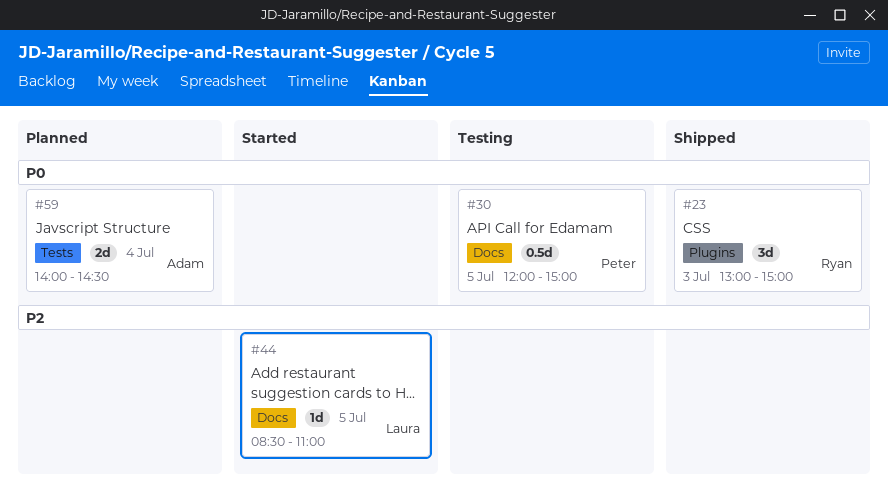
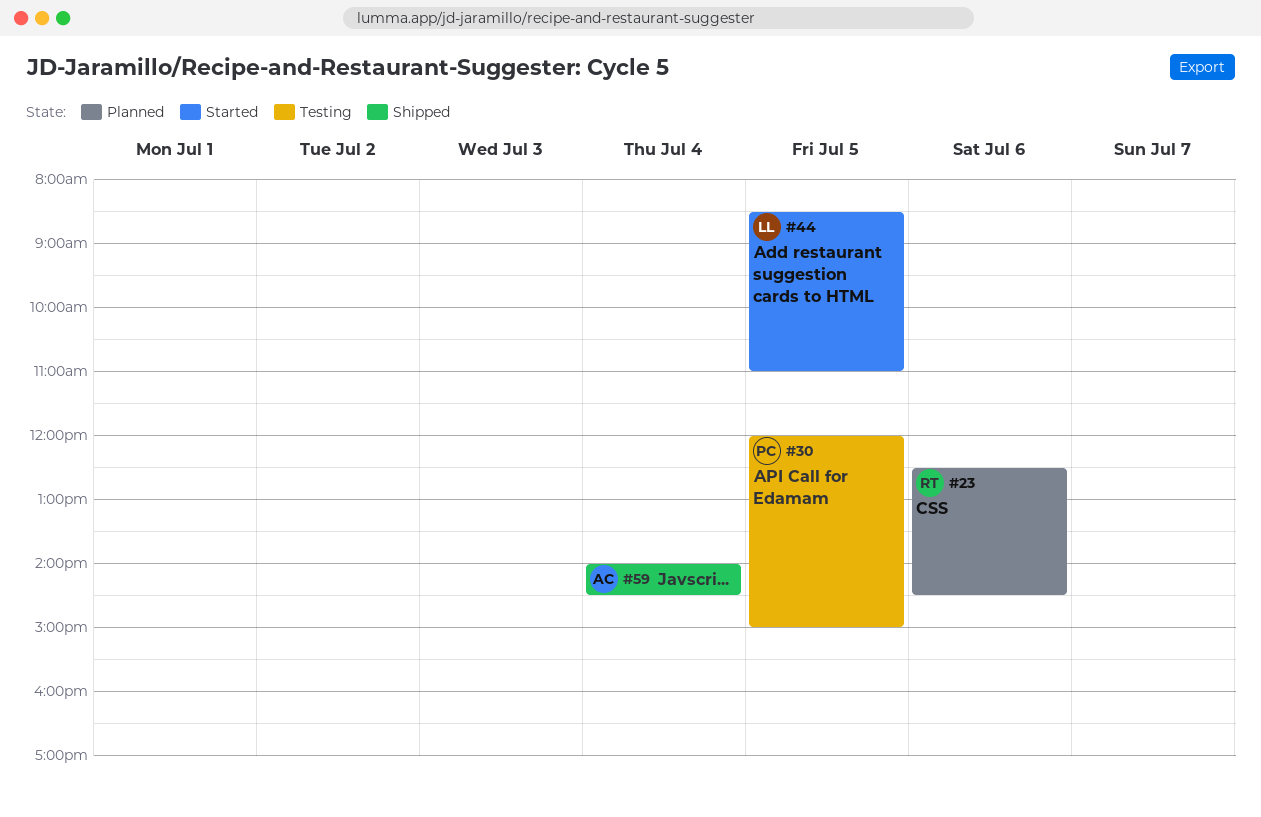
#23, status: Shipped -> Planned
#23, day: Jul 3 -> Jul 6
#23, begins: 13:00 -> 12:30
#23, ends: 15:00 -> 14:30
#59, status: Planned -> Shipped

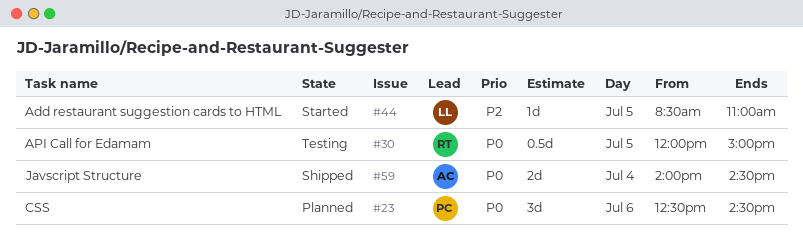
#23, owner: RT -> PC
#30, owner: PC -> RT

